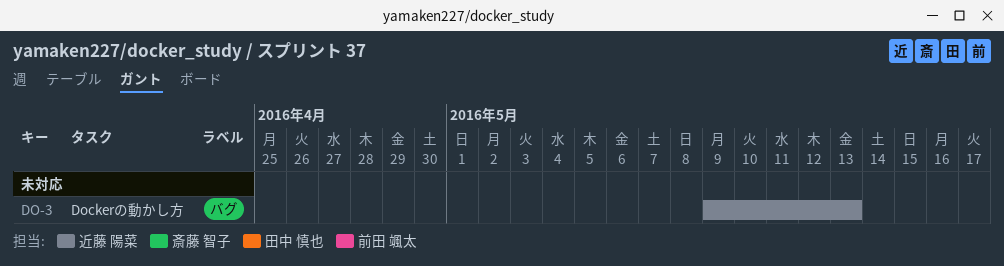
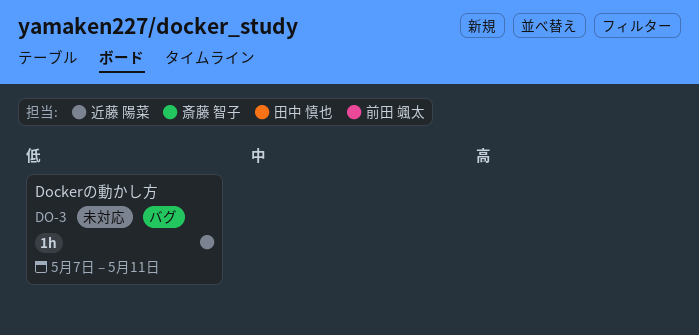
DO-3, start: May 9 -> May 7
DO-3, due: May 13 -> May 11

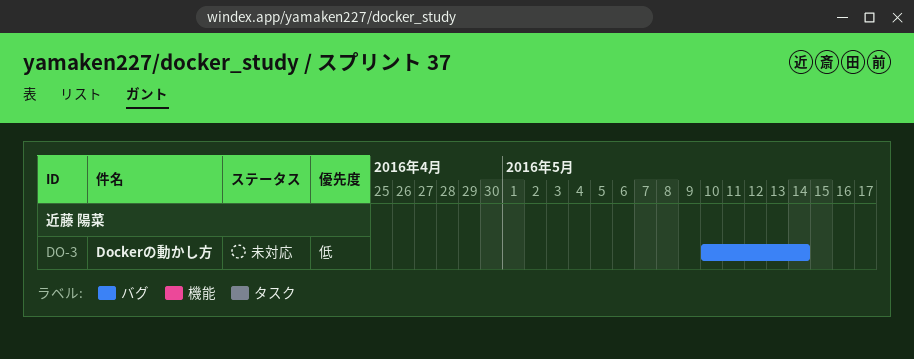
DO-3, start: May 7 -> May 10
DO-3, due: May 11 -> May 14

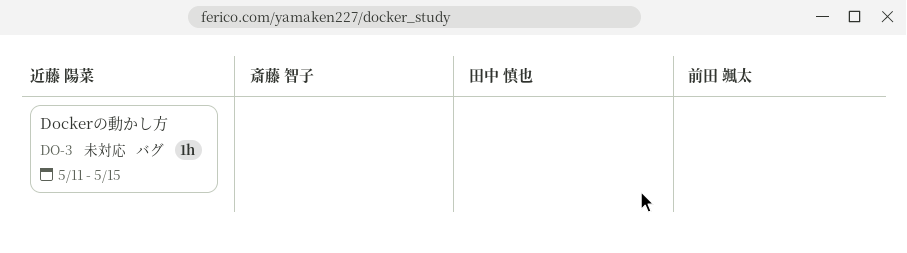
DO-3, start: May 10 -> May 11
DO-3, due: May 14 -> May 15

